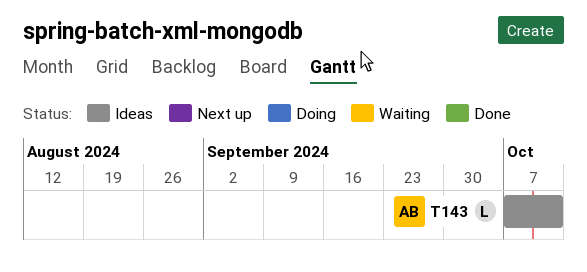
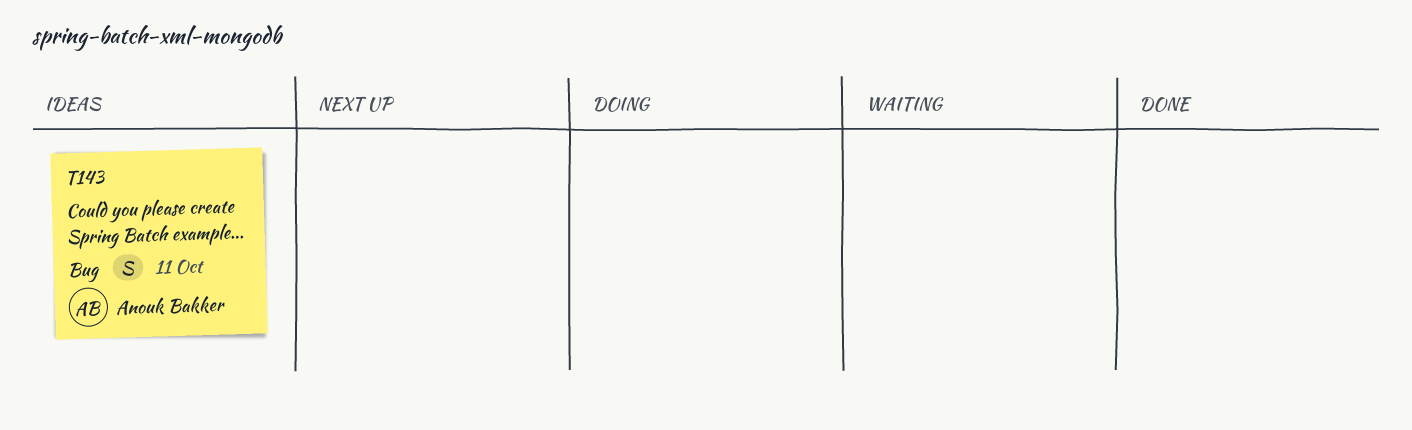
T143, estimate: L -> S

